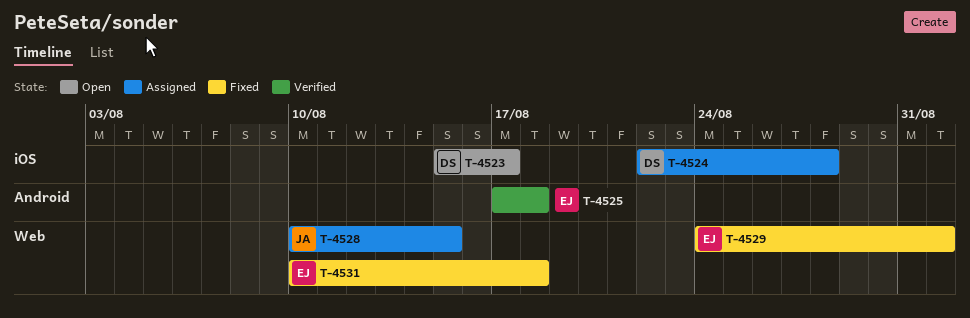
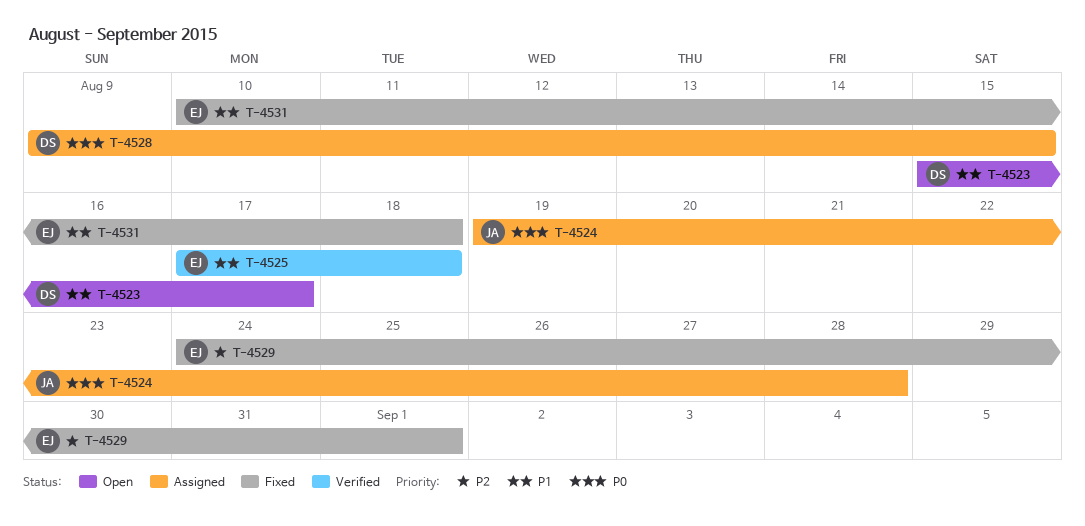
T-4524, owner: DS -> JA
T-4524, start: Aug 22 -> Aug 19
T-4528, owner: JA -> DS
T-4528, start: Aug 10 -> Aug 9

